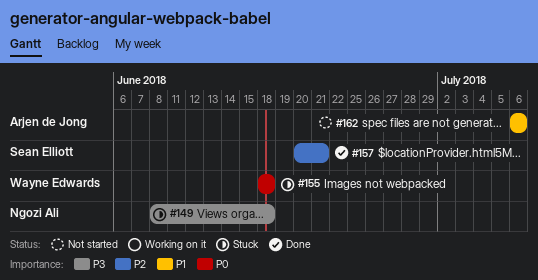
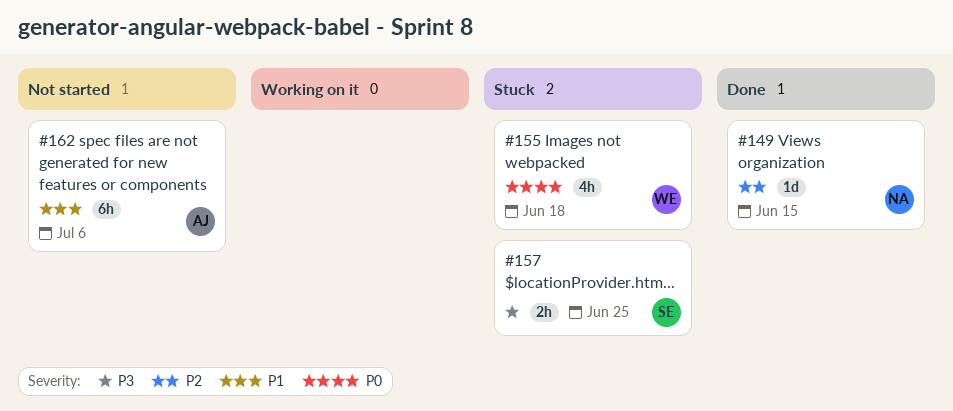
#149, status: Stuck -> Done
#149, priority: P3 -> P2
#149, due: Jun 18 -> Jun 15
#157, status: Done -> Stuck
#157, priority: P2 -> P3
#157, due: Jun 21 -> Jun 25

